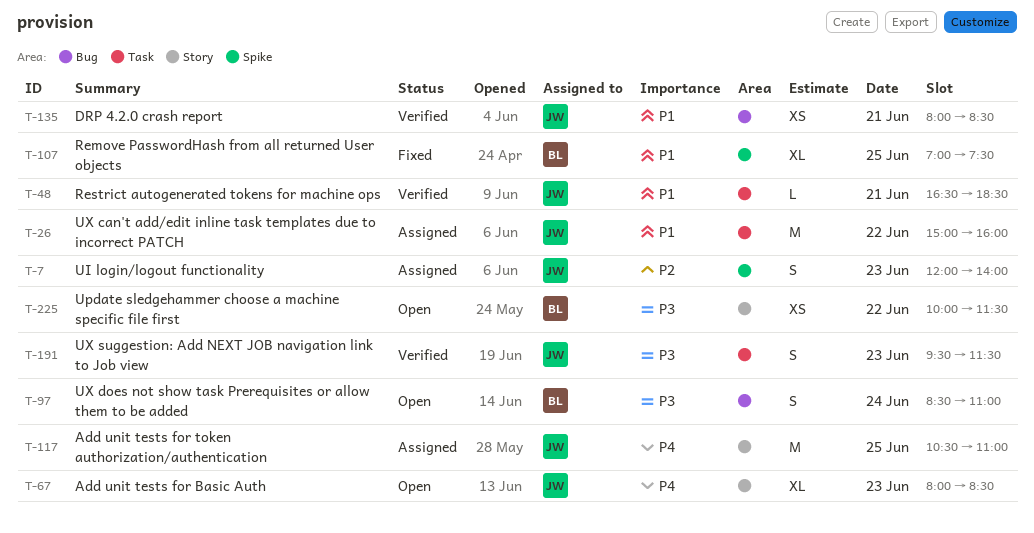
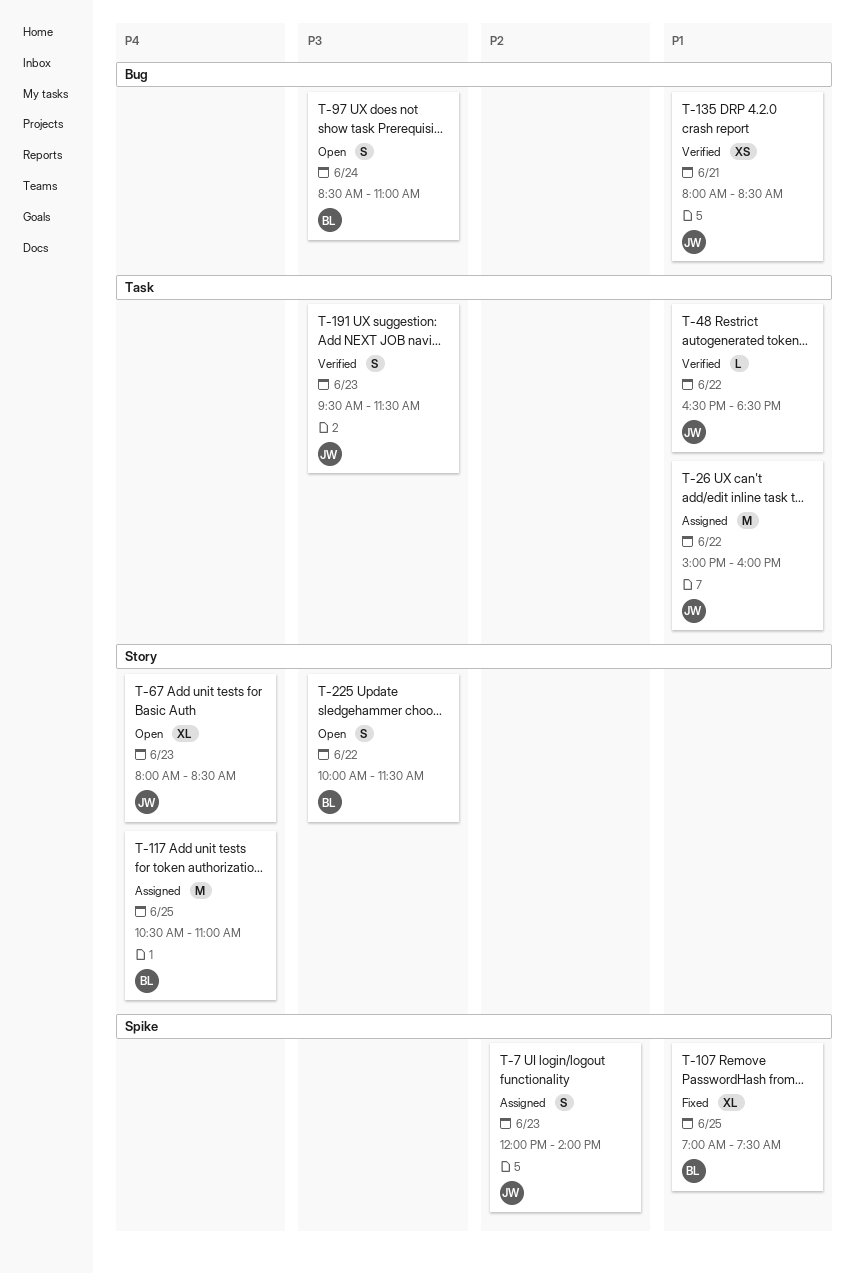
T-48, day: Jun 21 -> Jun 22
T-117, owner: JW -> BL
T-225, estimate: XS -> S

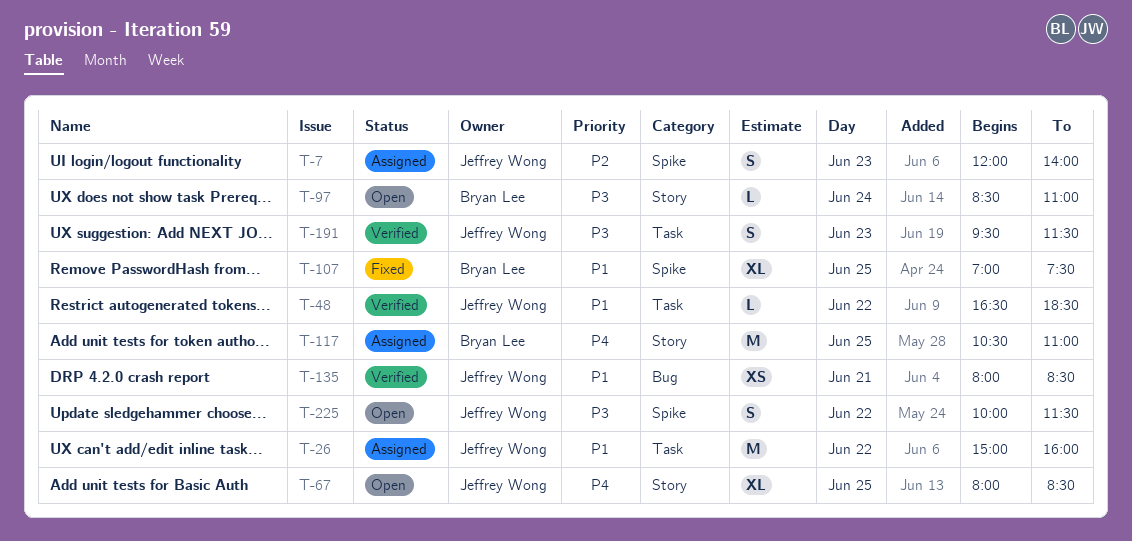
T-67, day: Jun 23 -> Jun 25
T-97, label: Bug -> Story
T-97, estimate: S -> L
T-225, owner: Bryan Lee -> Jeffrey Wong
T-225, label: Story -> Spike

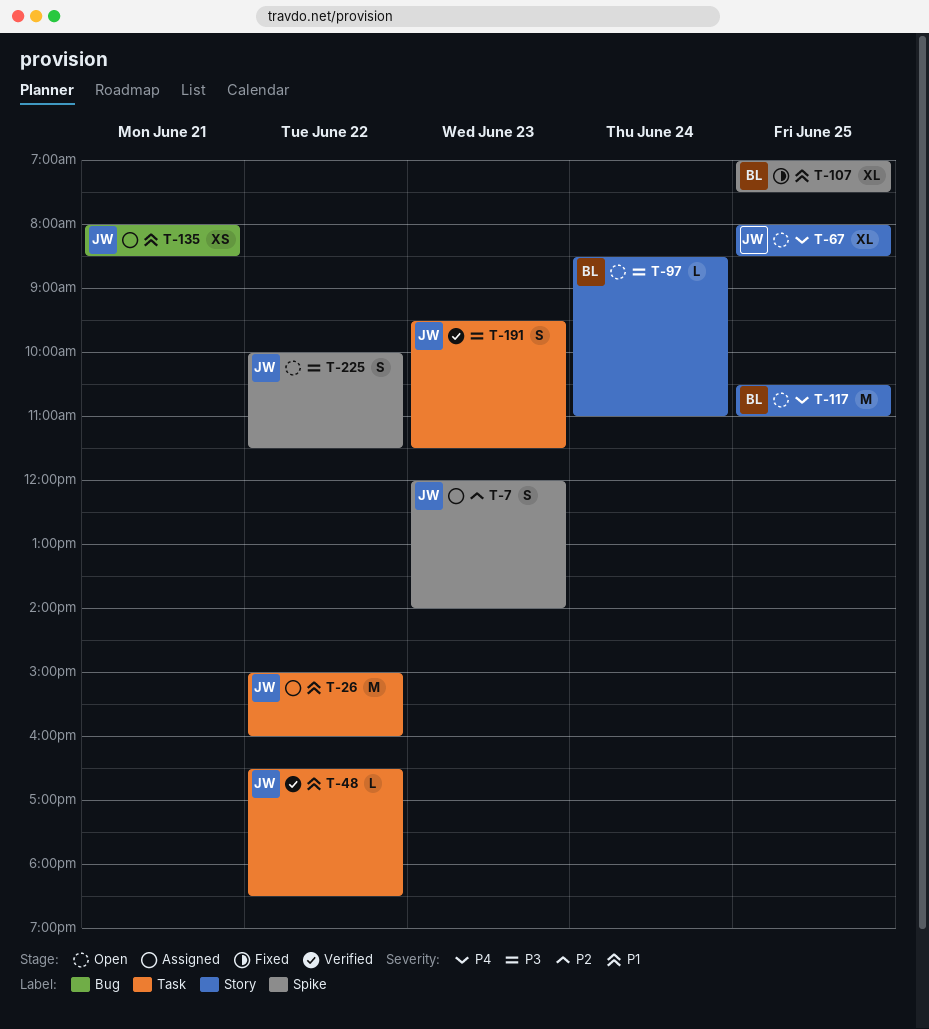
T-117, status: Assigned -> Open
T-135, status: Verified -> Assigned

